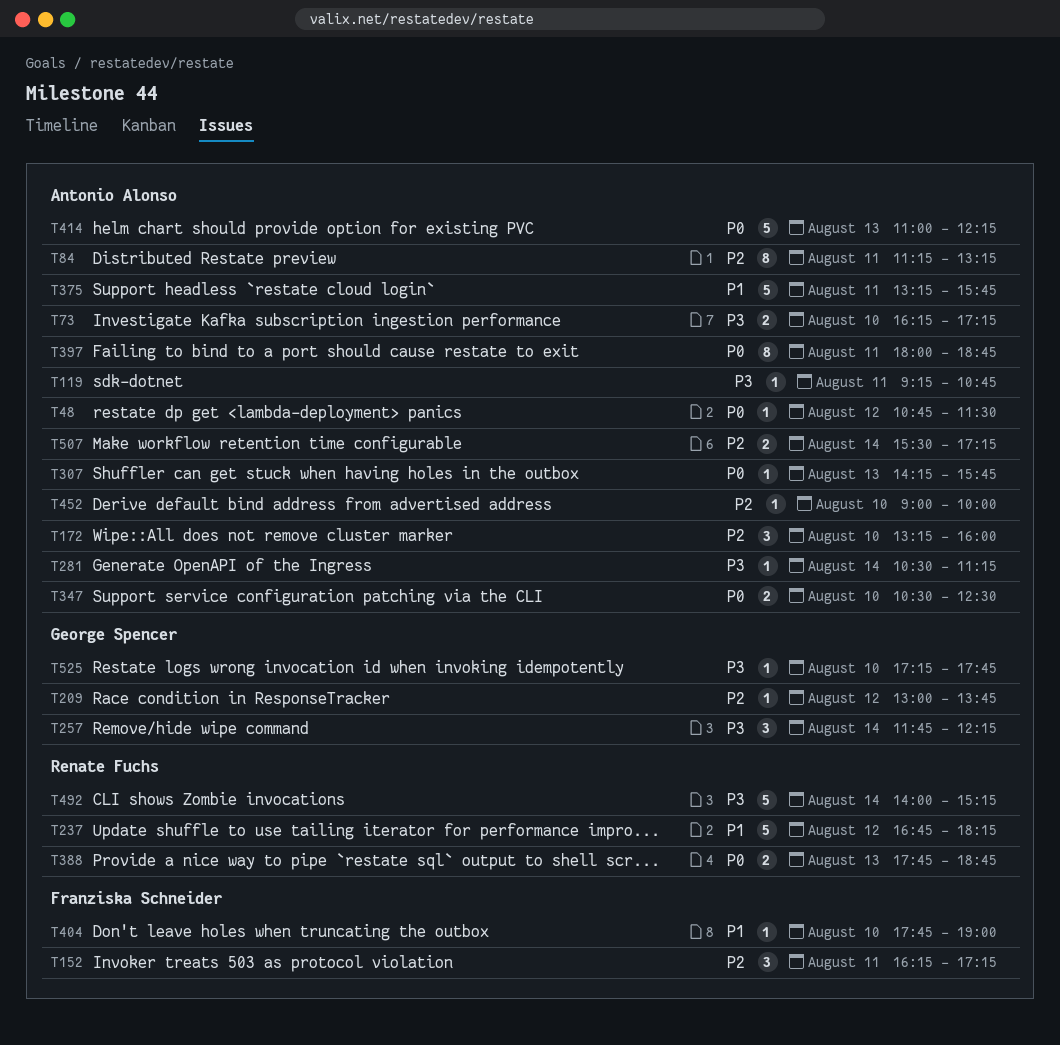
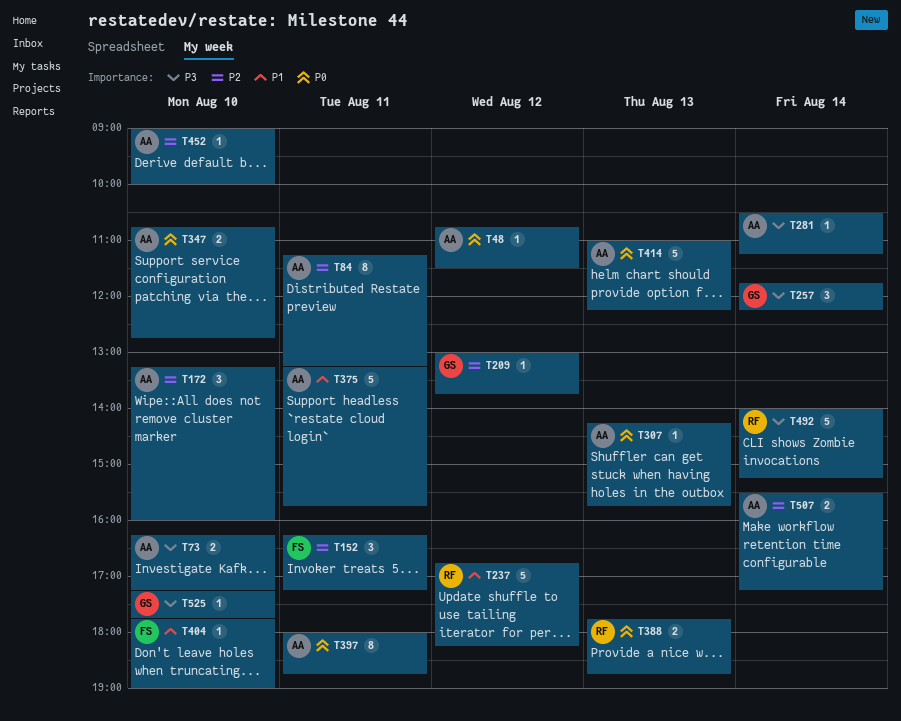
T119: present -> none
T347, begins: 10:30 -> 10:45
T347, ends: 12:30 -> 12:45

